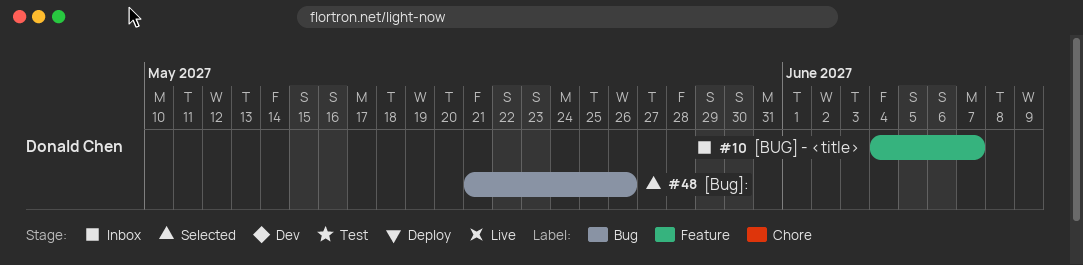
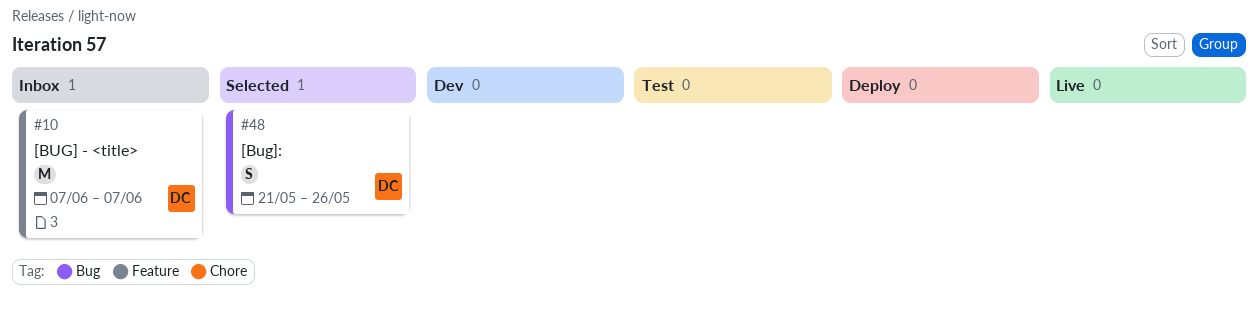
#10, start: Jun 4 -> Jun 7

